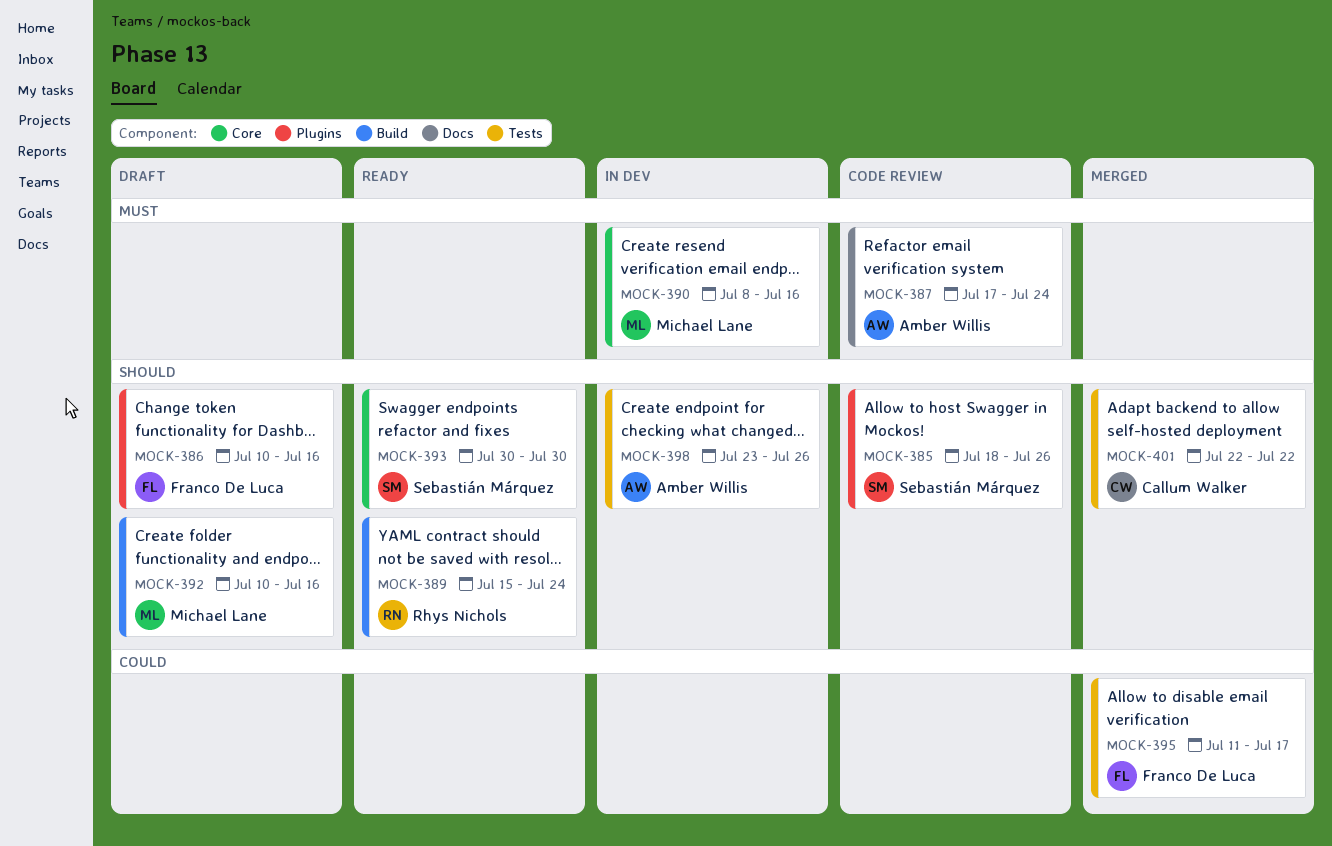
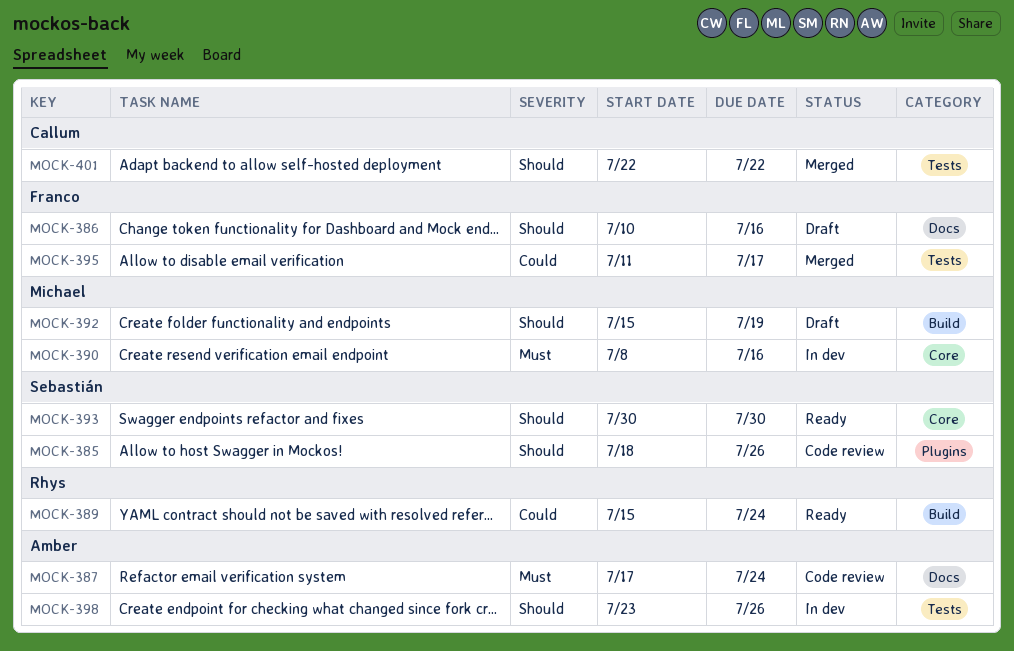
MOCK-386, label: Plugins -> Docs
MOCK-389, priority: Should -> Could
MOCK-392, start: Jul 10 -> Jul 15
MOCK-392, due: Jul 16 -> Jul 19

